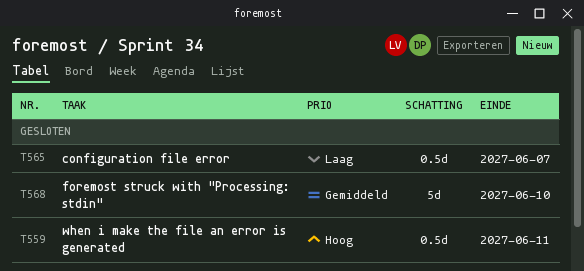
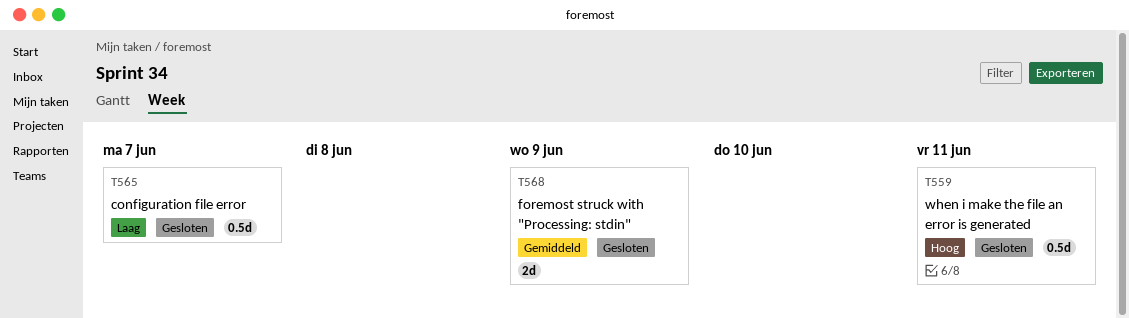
T568, estimate: 5d -> 2d
T568, due: Jun 10 -> Jun 9

